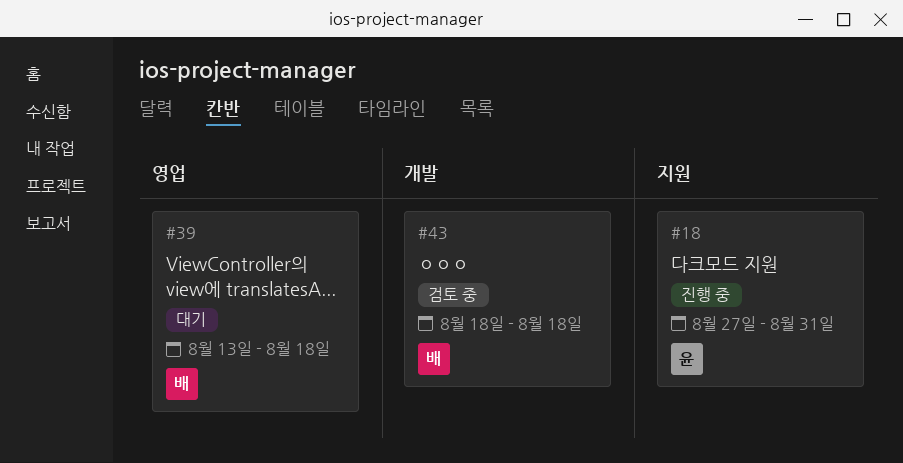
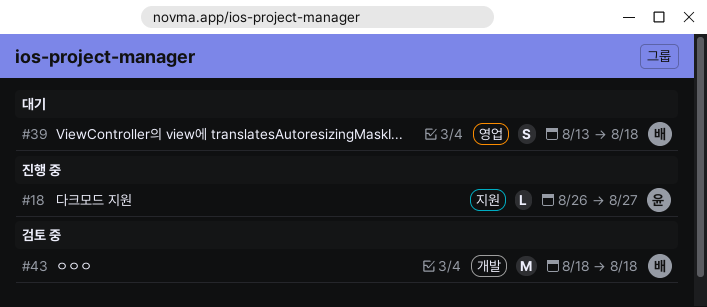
#18, start: Aug 27 -> Aug 26
#18, due: Aug 31 -> Aug 27

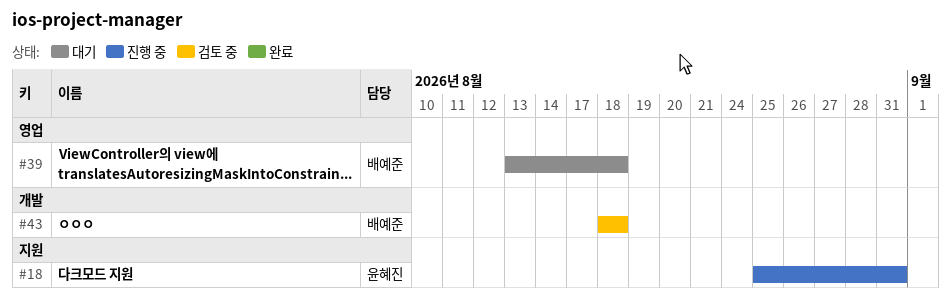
#18, start: Aug 26 -> Aug 25
#18, due: Aug 27 -> Aug 31

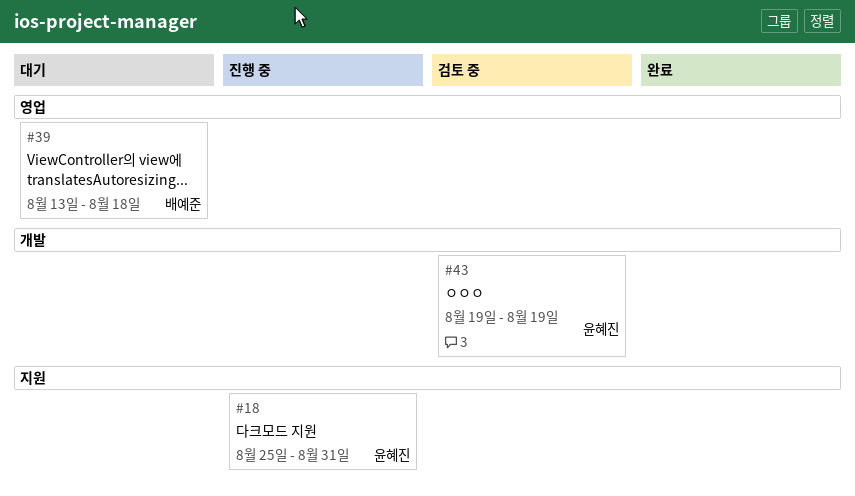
#43, owner: 배예준 -> 윤혜진
#43, start: Aug 18 -> Aug 19
#43, due: Aug 18 -> Aug 19

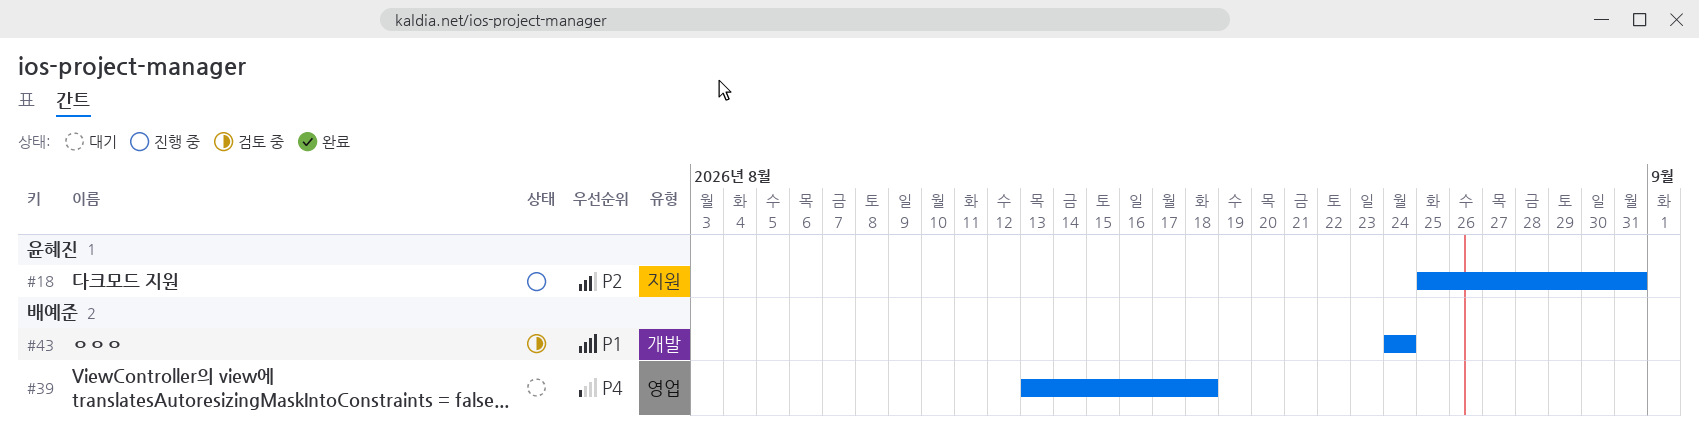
#43, owner: 윤혜진 -> 배예준
#43, start: Aug 19 -> Aug 24
#43, due: Aug 19 -> Aug 24

